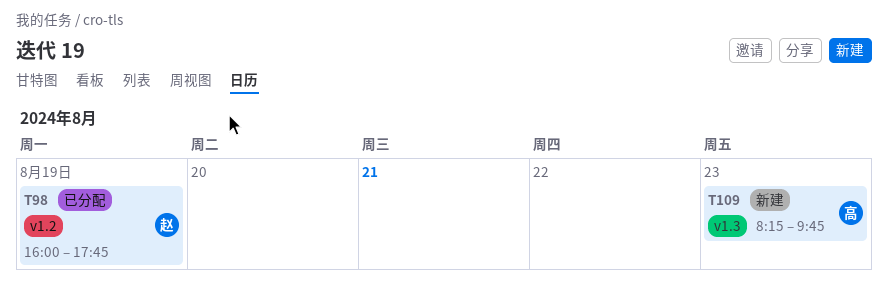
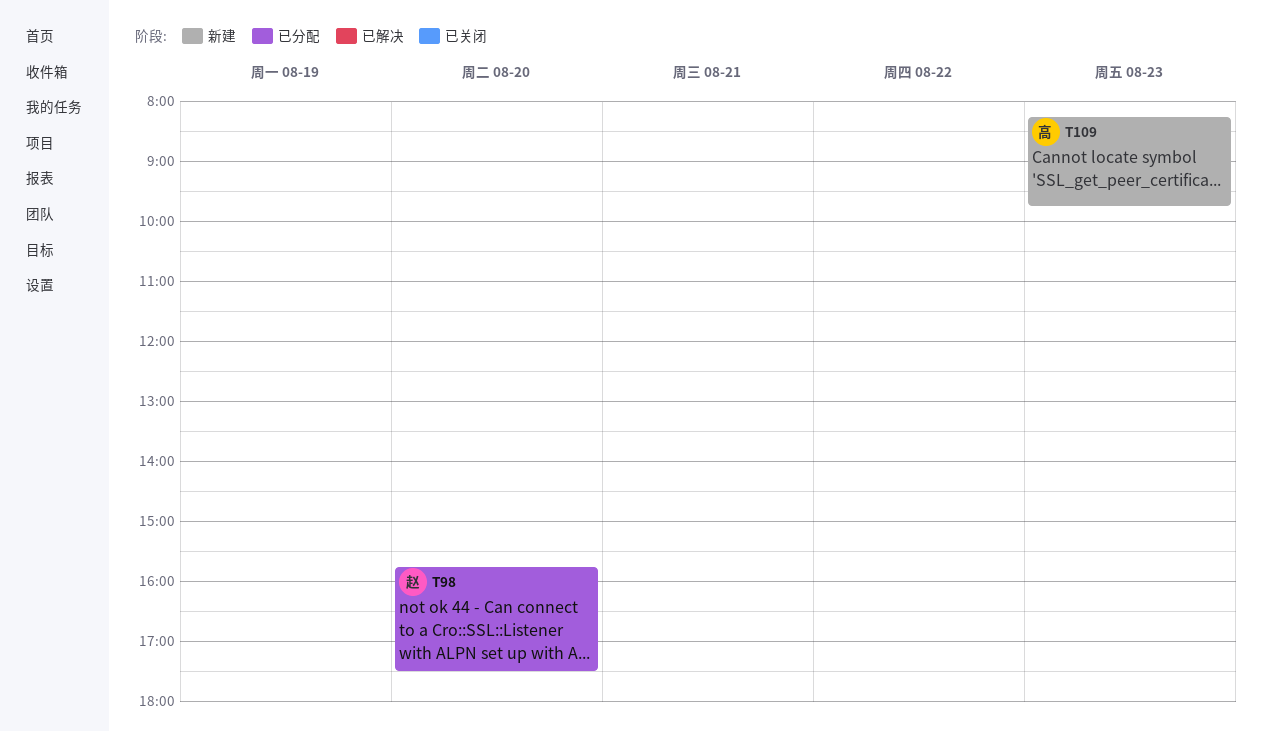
T98, day: Aug 19 -> Aug 20
T98, begins: 16:00 -> 15:45
T98, ends: 17:45 -> 17:30

